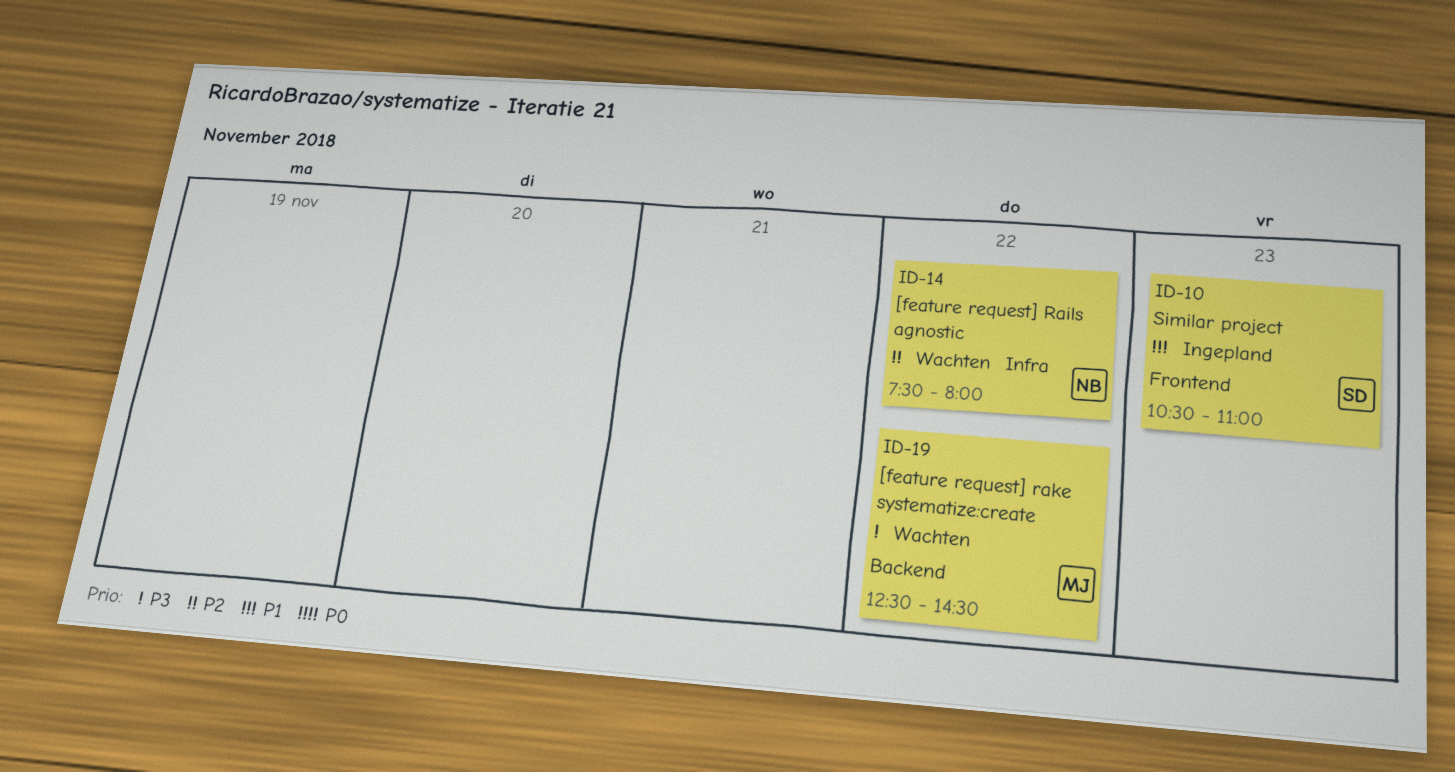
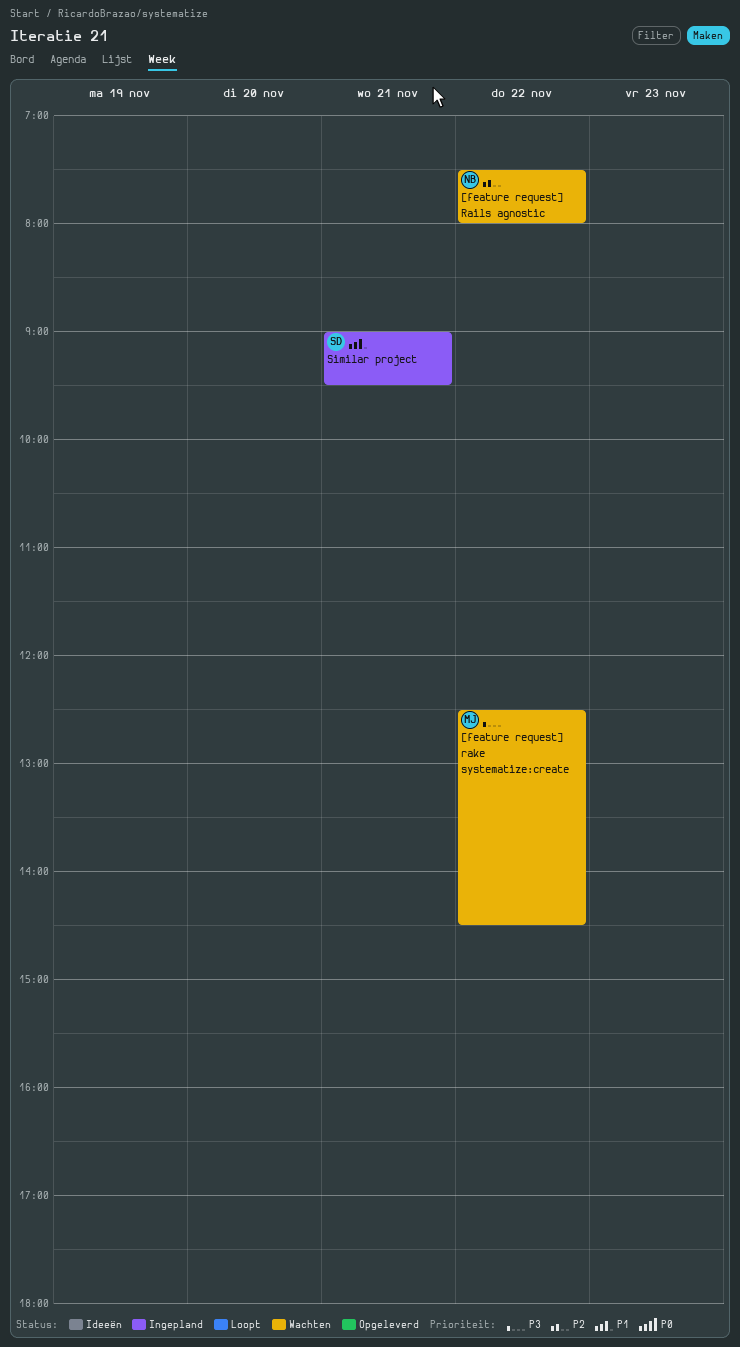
Similar project, day: Nov 23 -> Nov 21
Similar project, begins: 10:30 -> 09:00
Similar project, ends: 11:00 -> 09:30

